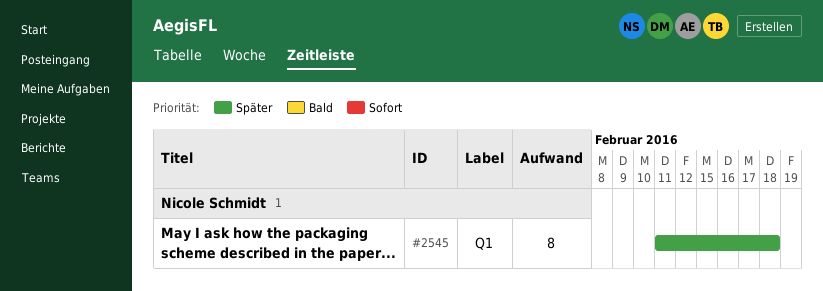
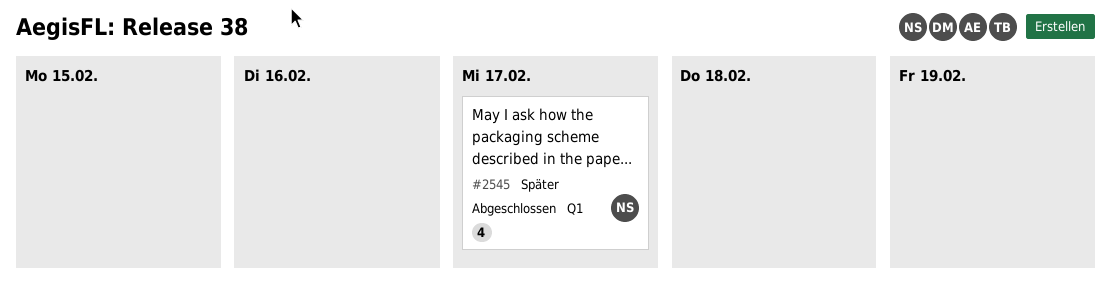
#2545, estimate: 8 -> 4
#2545, due: Feb 18 -> Feb 17

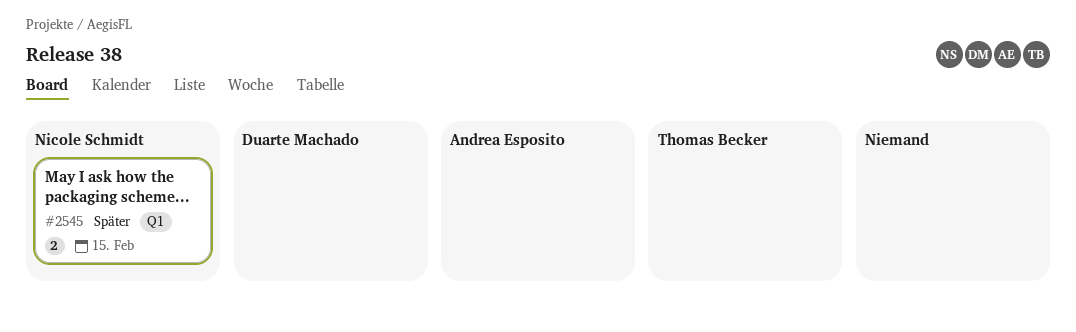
#2545, estimate: 4 -> 2
#2545, due: Feb 17 -> Feb 15

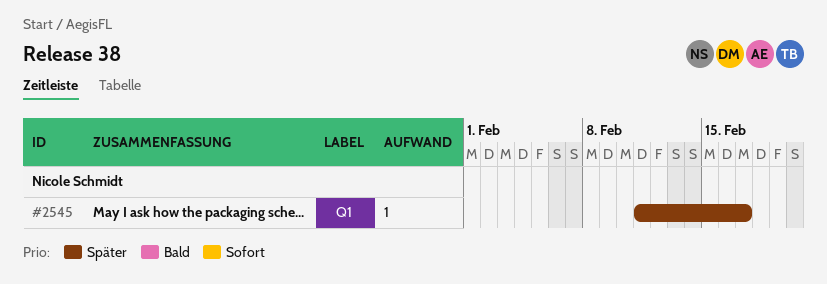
#2545, estimate: 2 -> 1
#2545, due: Feb 15 -> Feb 17

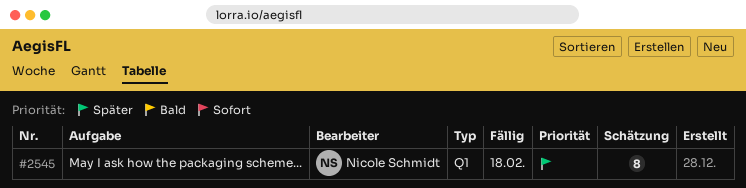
#2545, estimate: 1 -> 8
#2545, due: Feb 17 -> Feb 18

